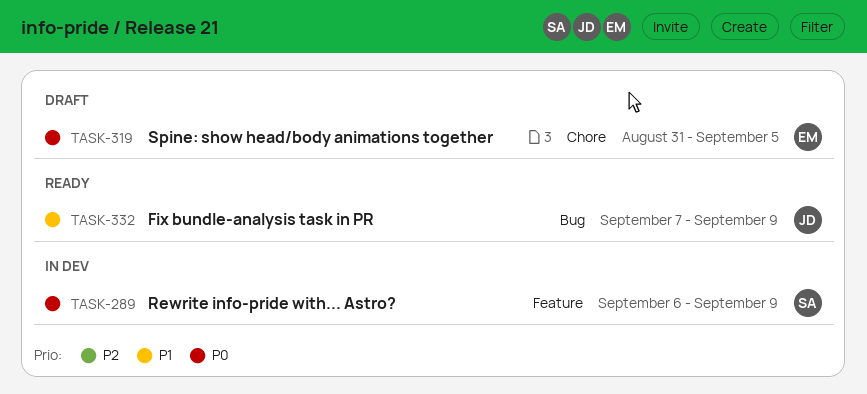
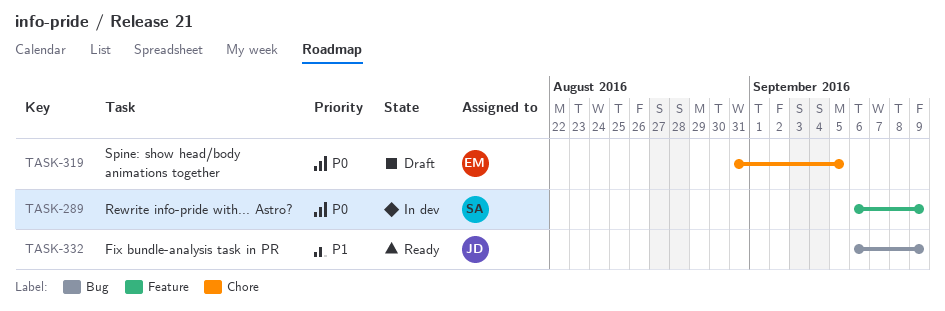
TASK-332, start: Sep 7 -> Sep 6

